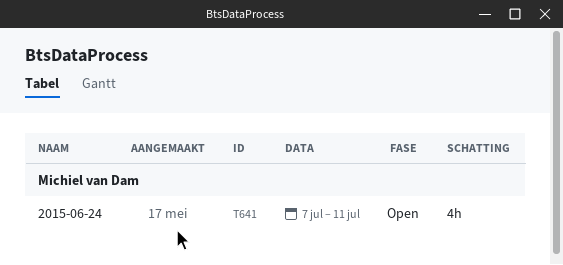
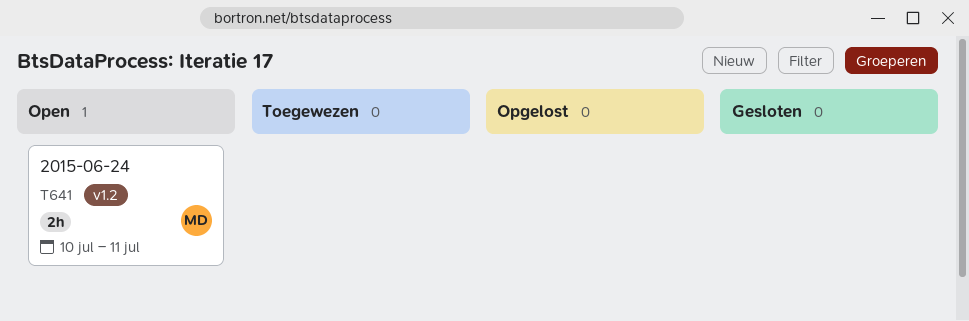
T641, estimate: 4h -> 2h
T641, start: Jul 7 -> Jul 10

